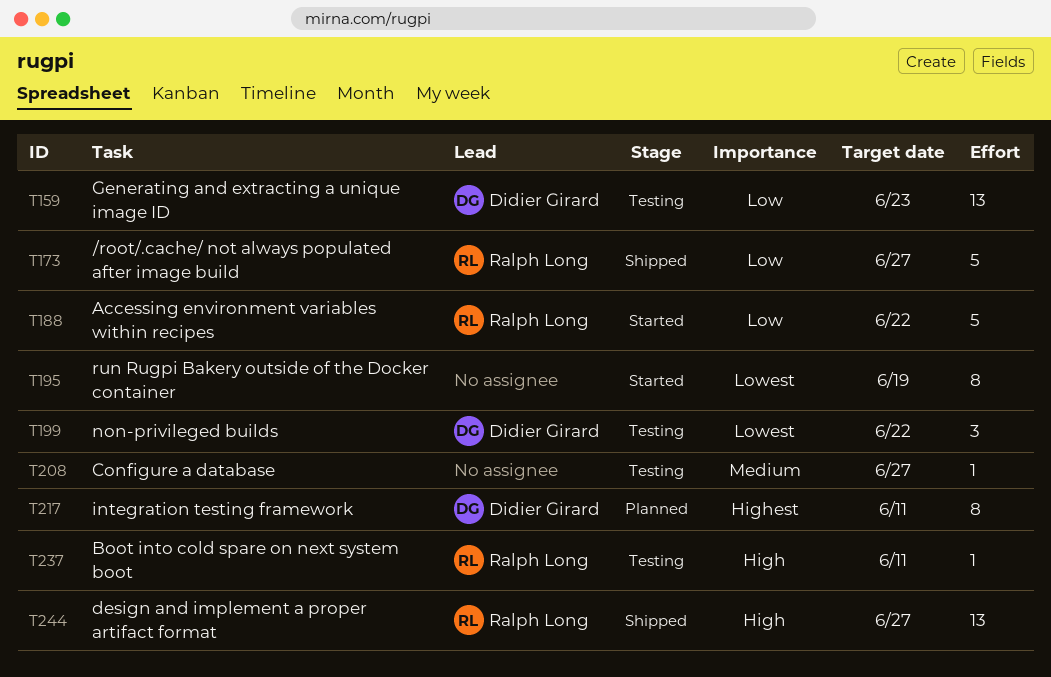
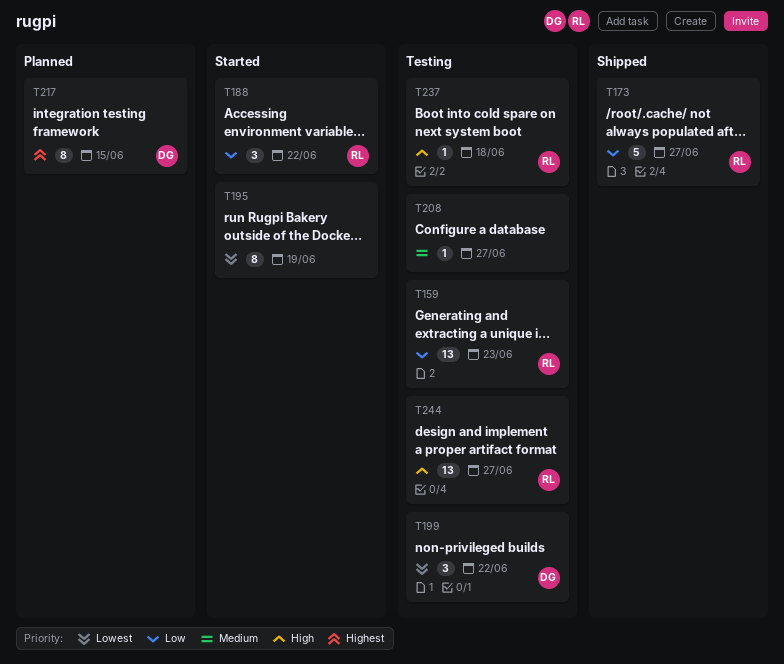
T159, owner: Didier Girard -> Ralph Long
T188, estimate: 5 -> 3
T217, due: Jun 11 -> Jun 15
T237, due: Jun 11 -> Jun 18
T244, status: Shipped -> Testing

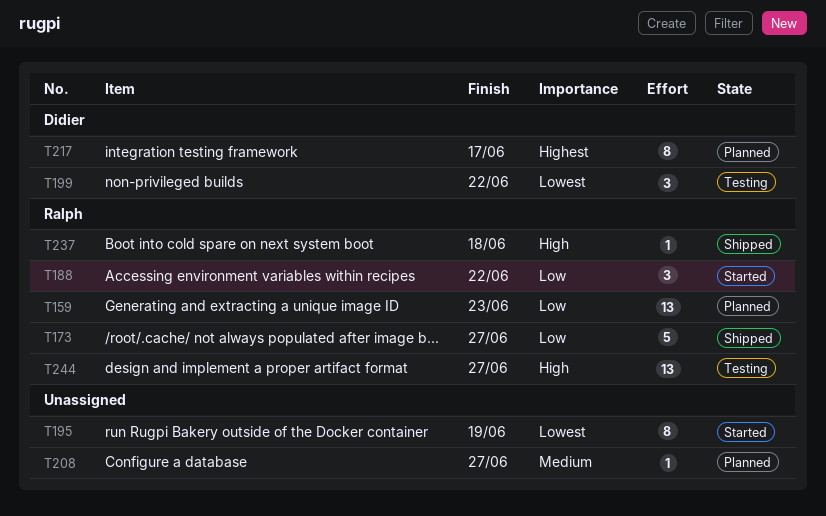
T159, status: Testing -> Planned
T208, status: Testing -> Planned
T217, due: Jun 15 -> Jun 17
T237, status: Testing -> Shipped

